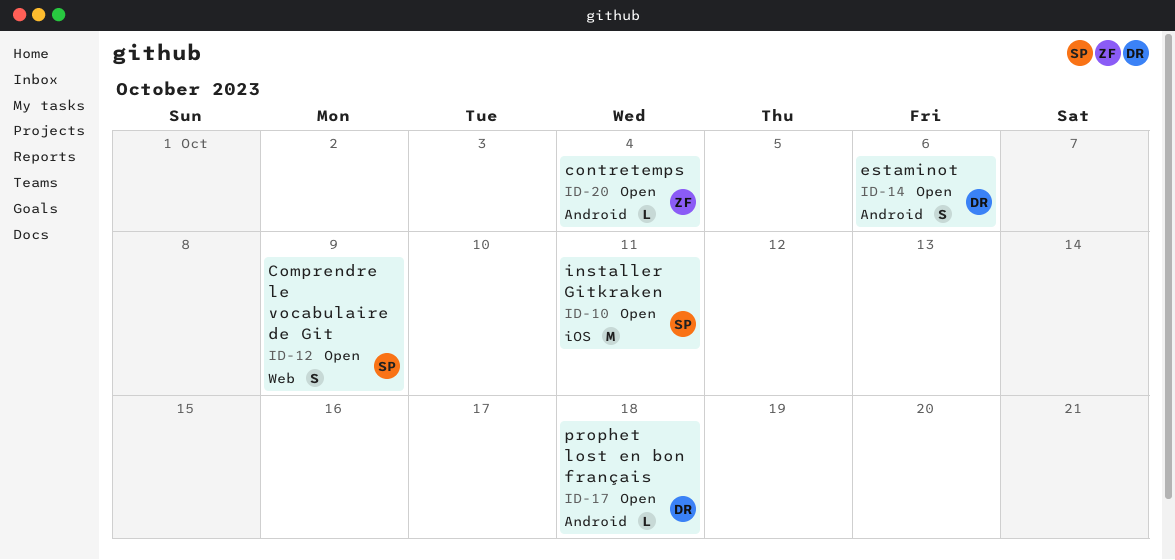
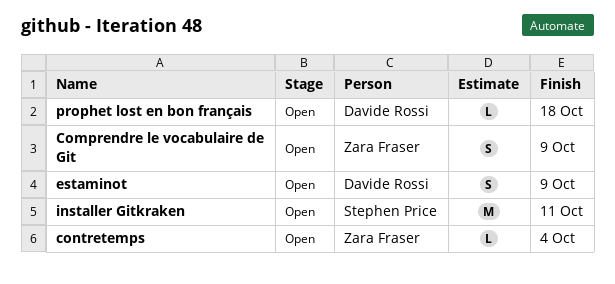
Comprendre le vocabulaire de Git, owner: Stephen Price -> Zara Fraser
estaminot, due: Oct 6 -> Oct 9

